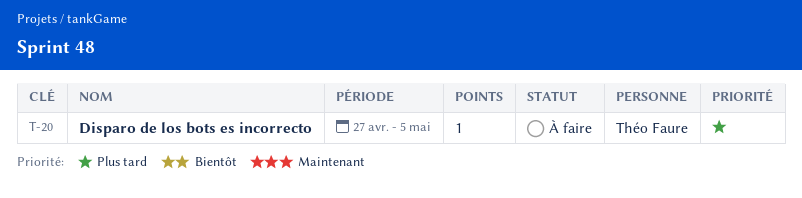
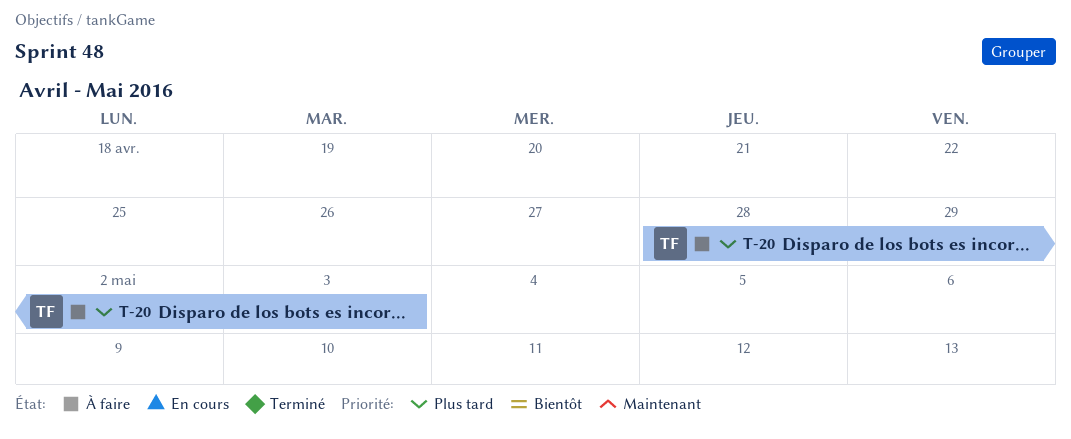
T-20, start: Apr 27 -> Apr 28
T-20, due: May 5 -> May 3

